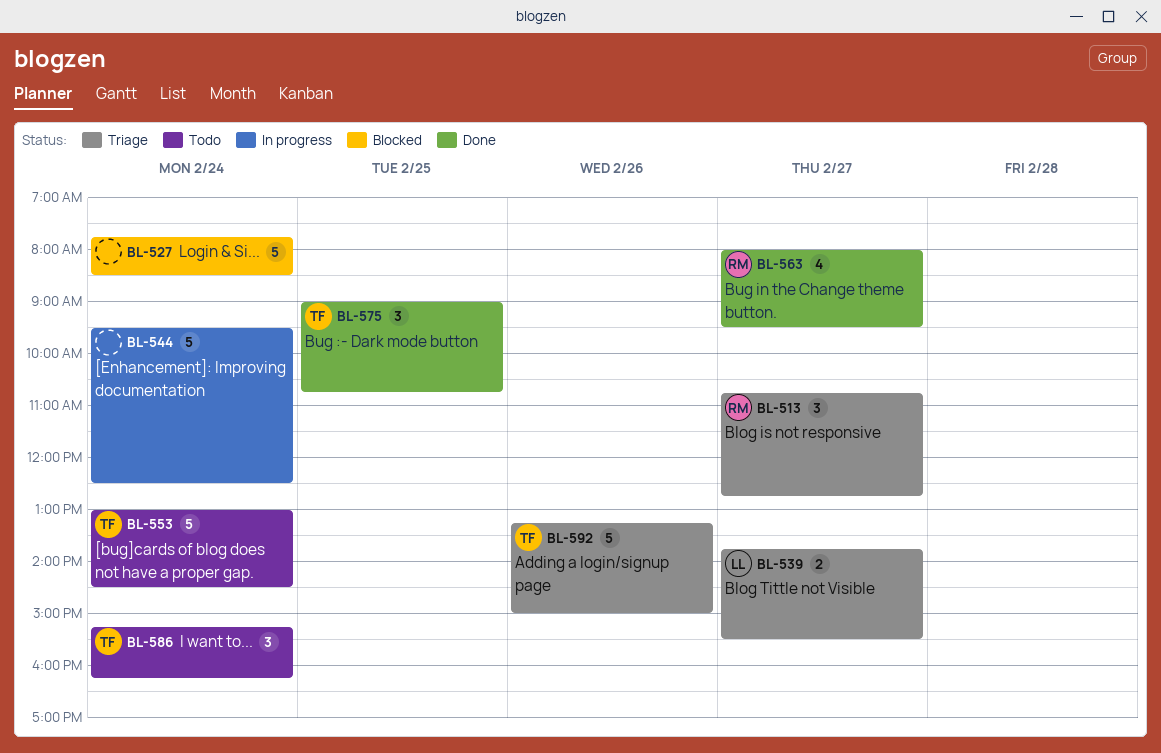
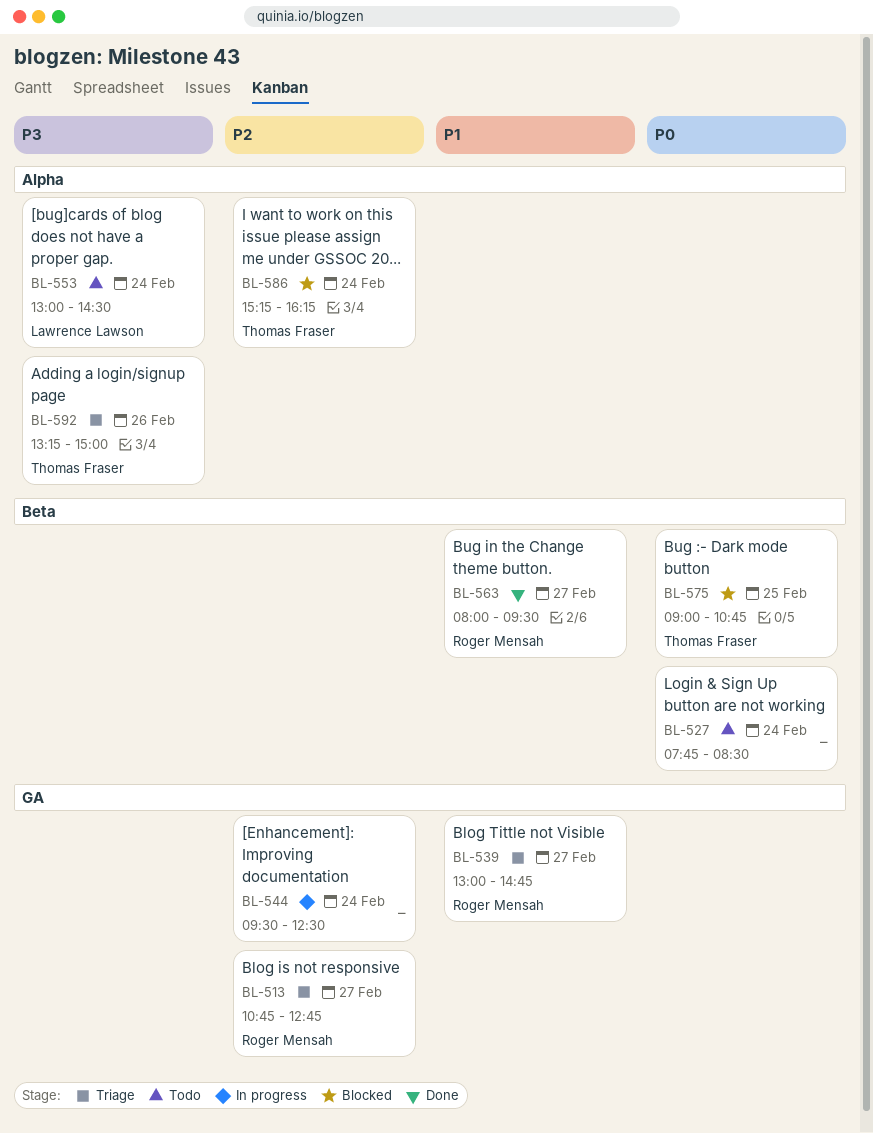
BL-527, status: Blocked -> Todo
BL-539, owner: Lawrence Lawson -> Roger Mensah
BL-539, begins: 13:45 -> 13:00
BL-539, ends: 15:30 -> 14:45
BL-553, owner: Thomas Fraser -> Lawrence Lawson
BL-575, status: Done -> Blocked
BL-586, status: Todo -> Blocked

